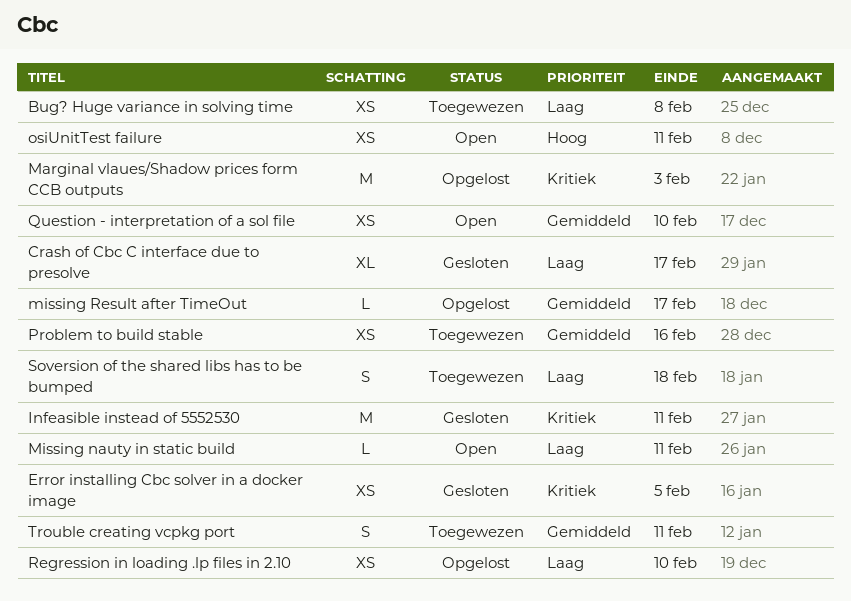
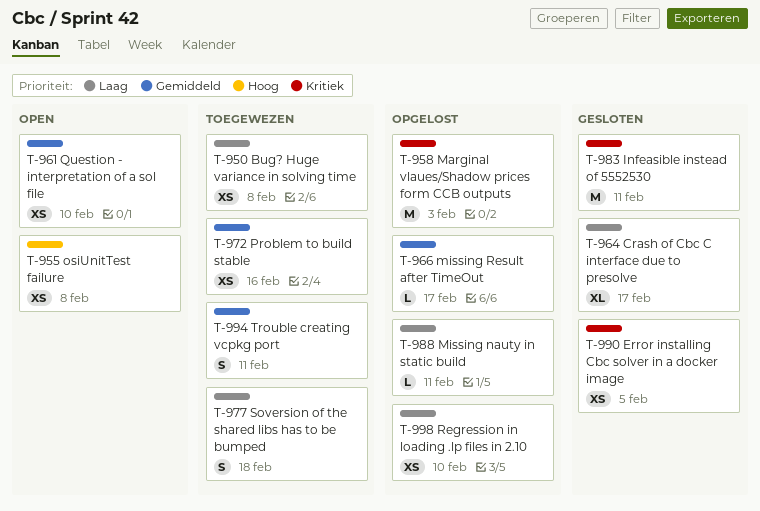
Missing nauty in static build, status: Open -> Opgelost
osiUnitTest failure, due: Feb 11 -> Feb 8

